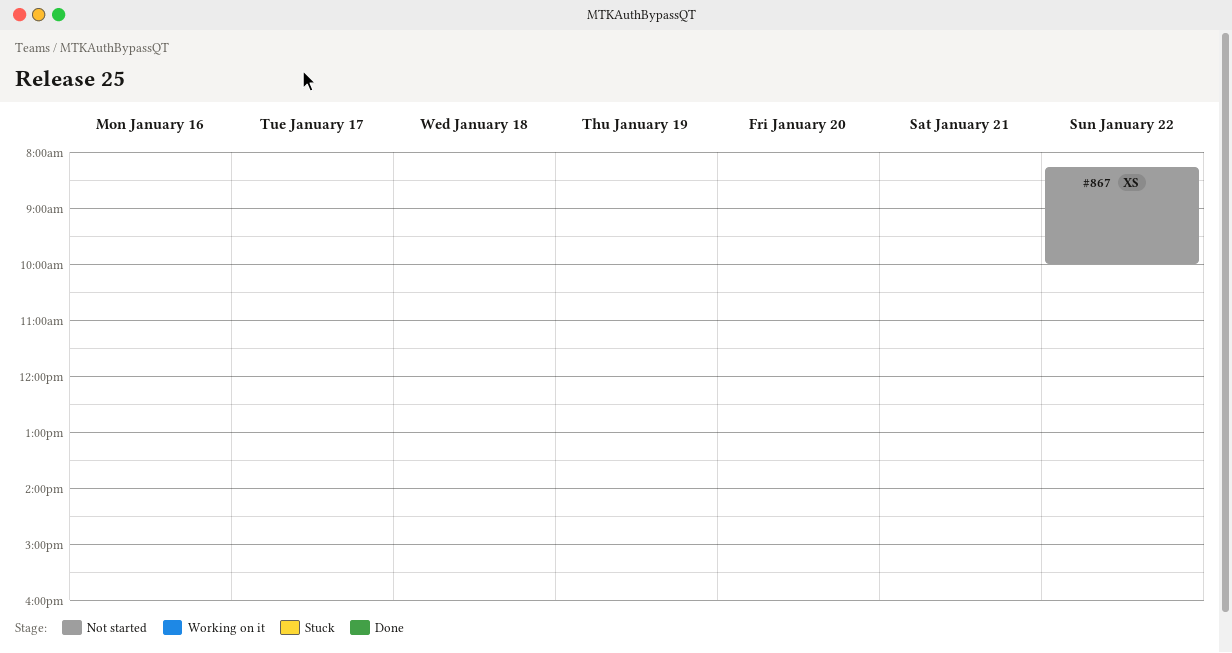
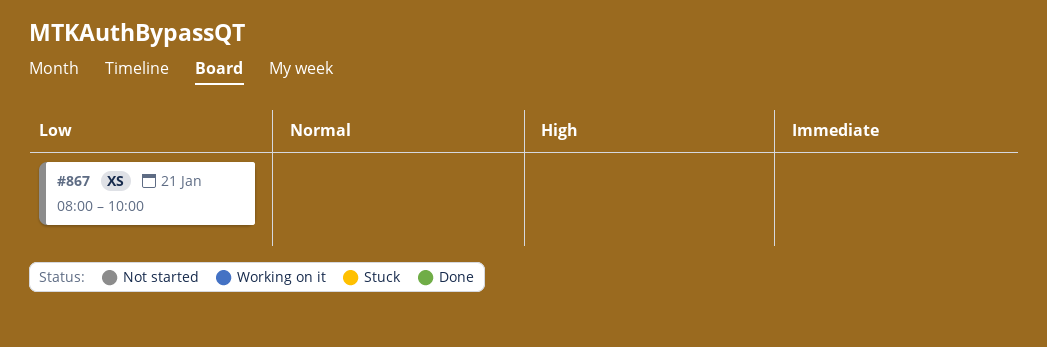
#867, day: Jan 22 -> Jan 21
#867, begins: 08:15 -> 08:00

